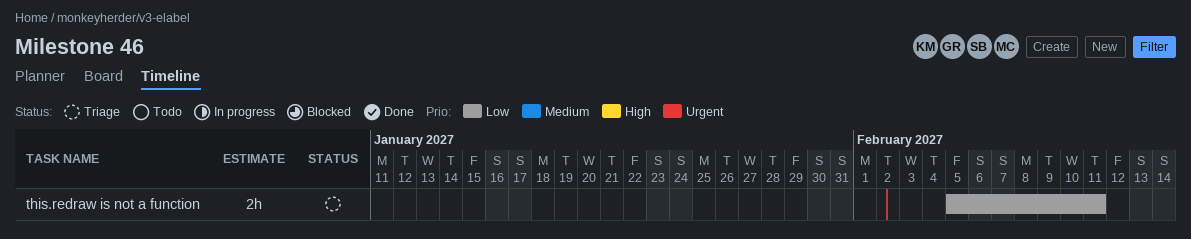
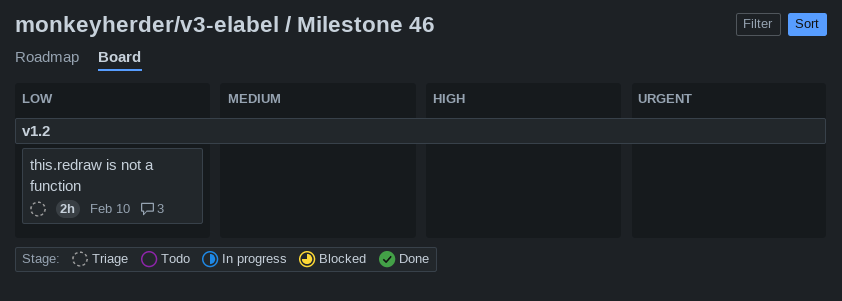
this.redraw is not a function, due: Feb 11 -> Feb 10

